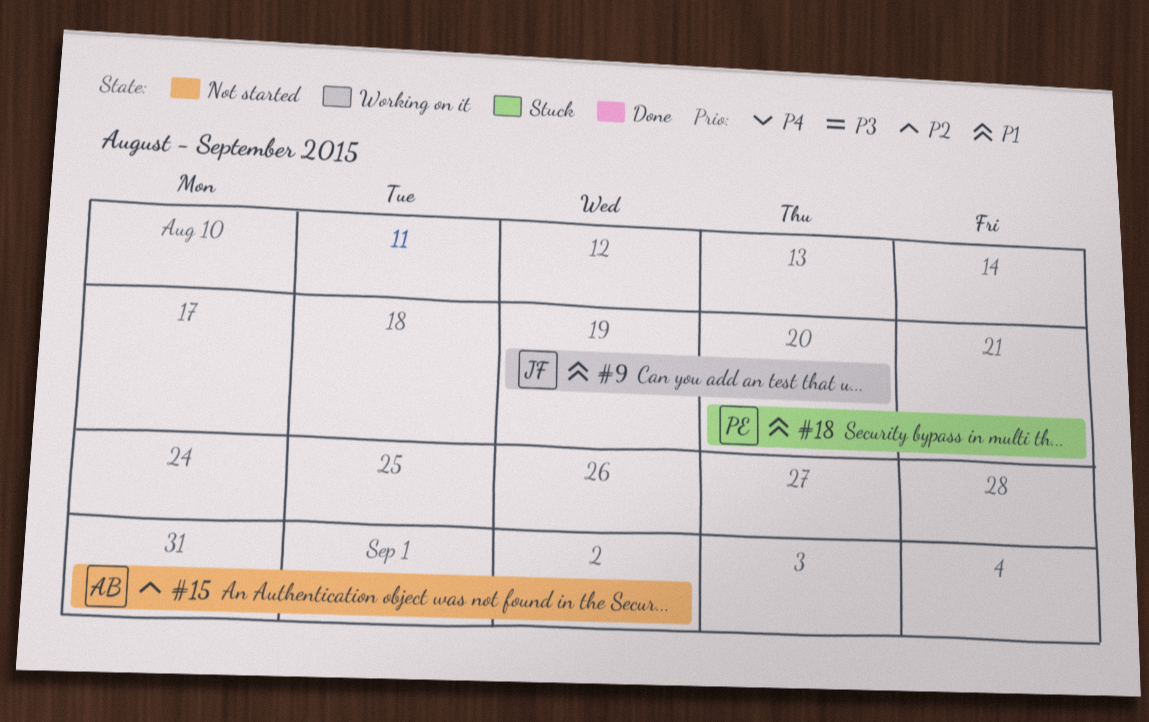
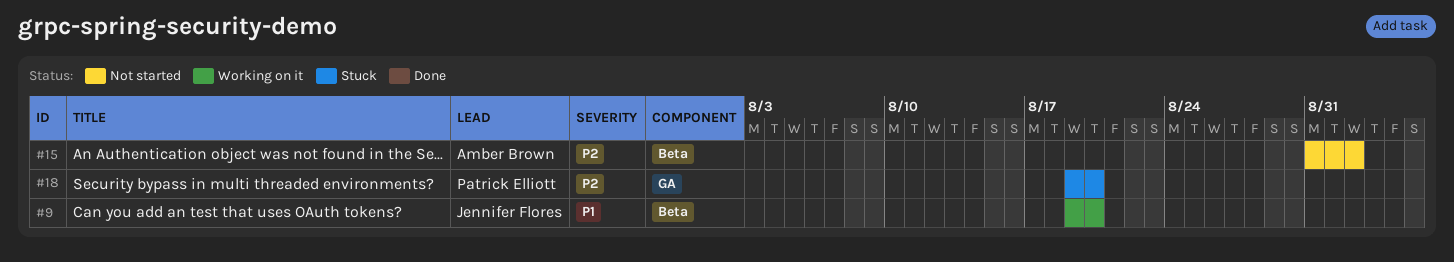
#18, priority: P1 -> P2
#18, start: Aug 20 -> Aug 19
#18, due: Aug 21 -> Aug 20

